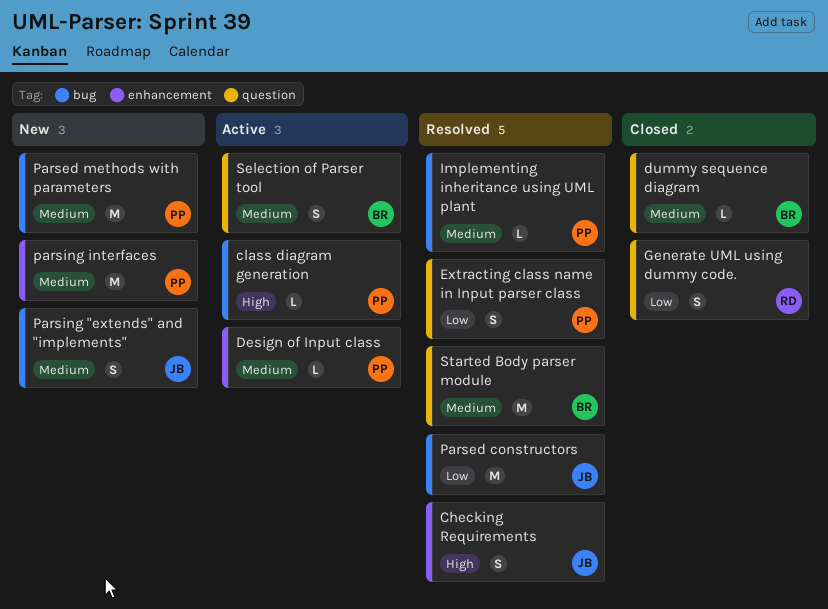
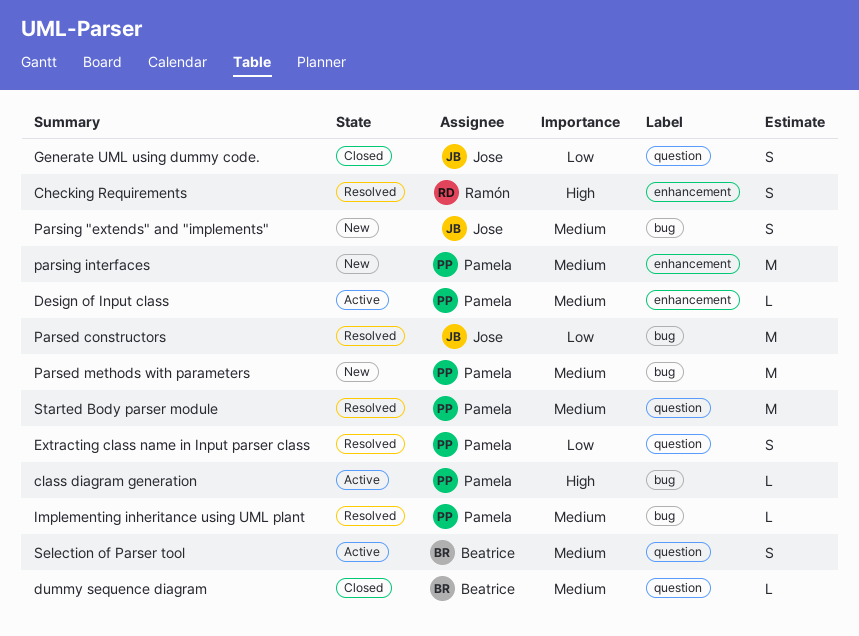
Checking Requirements, owner: Jose -> Ramón
Generate UML using dummy code., owner: Ramón -> Jose
Started Body parser module, owner: Beatrice -> Pamela

